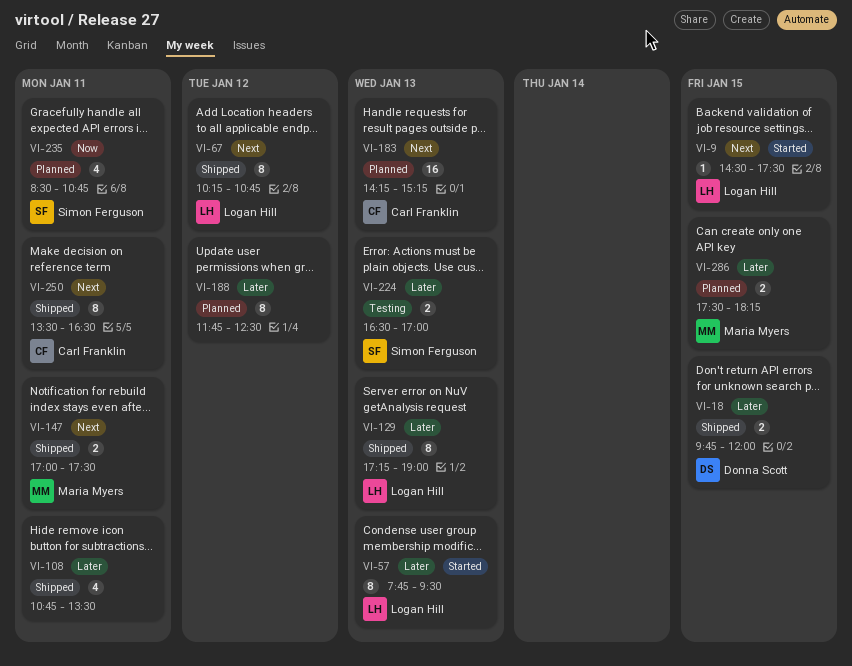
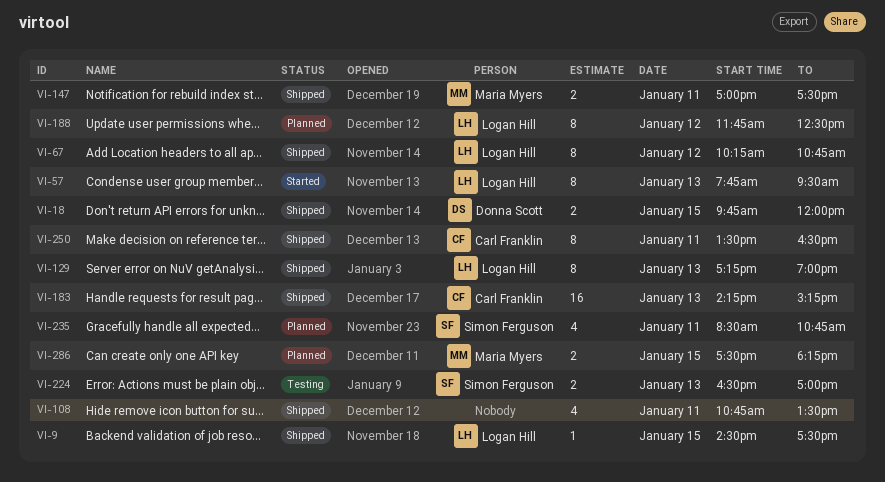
VI-9, status: Started -> Shipped
VI-183, status: Planned -> Shipped
VI-188, owner: none -> Logan Hill

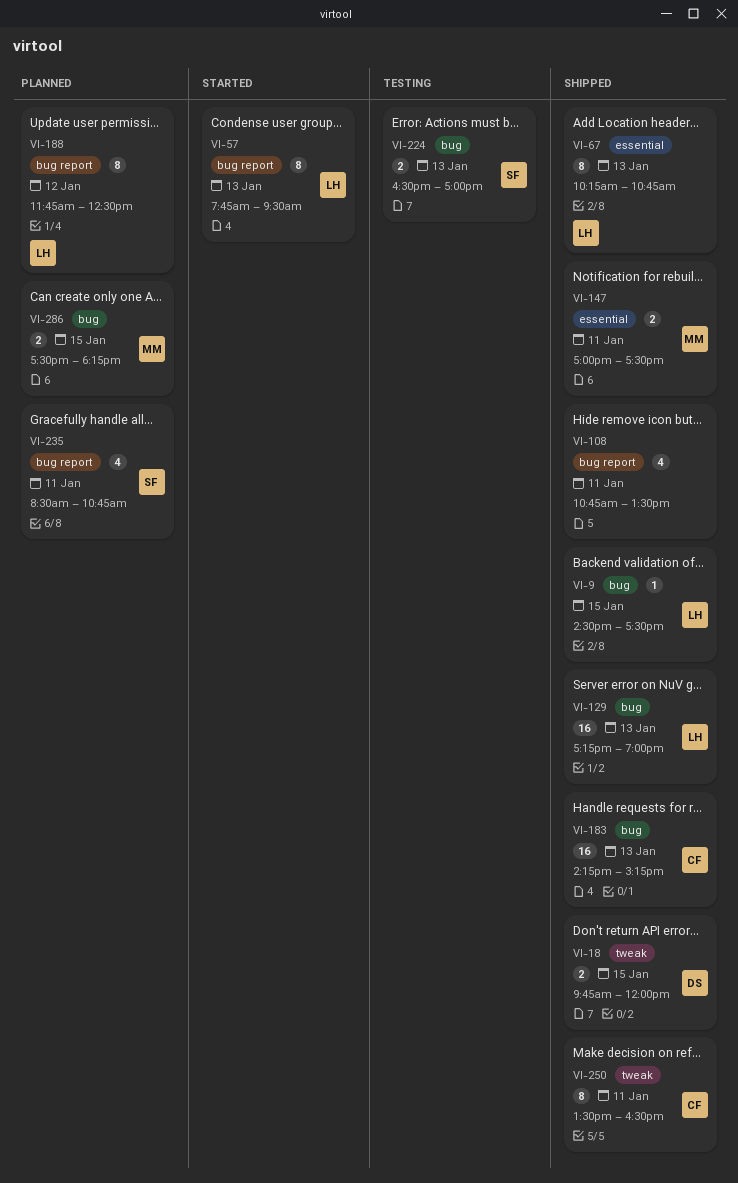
VI-67, day: Jan 12 -> Jan 13
VI-129, estimate: 8 -> 16

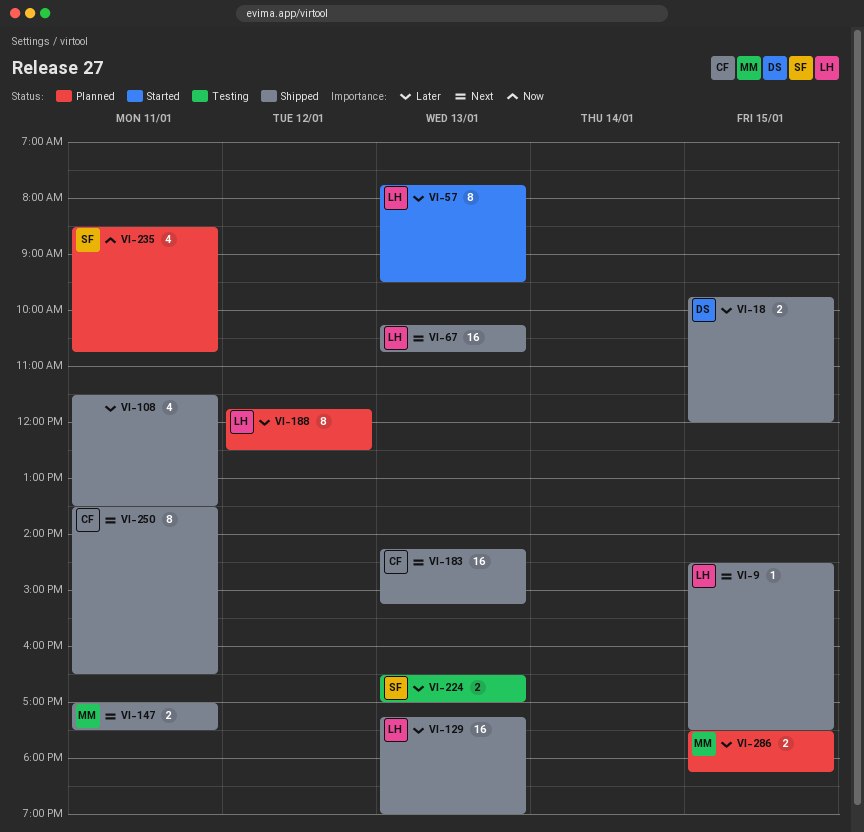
VI-67, estimate: 8 -> 16
VI-108, begins: 10:45 -> 11:30

